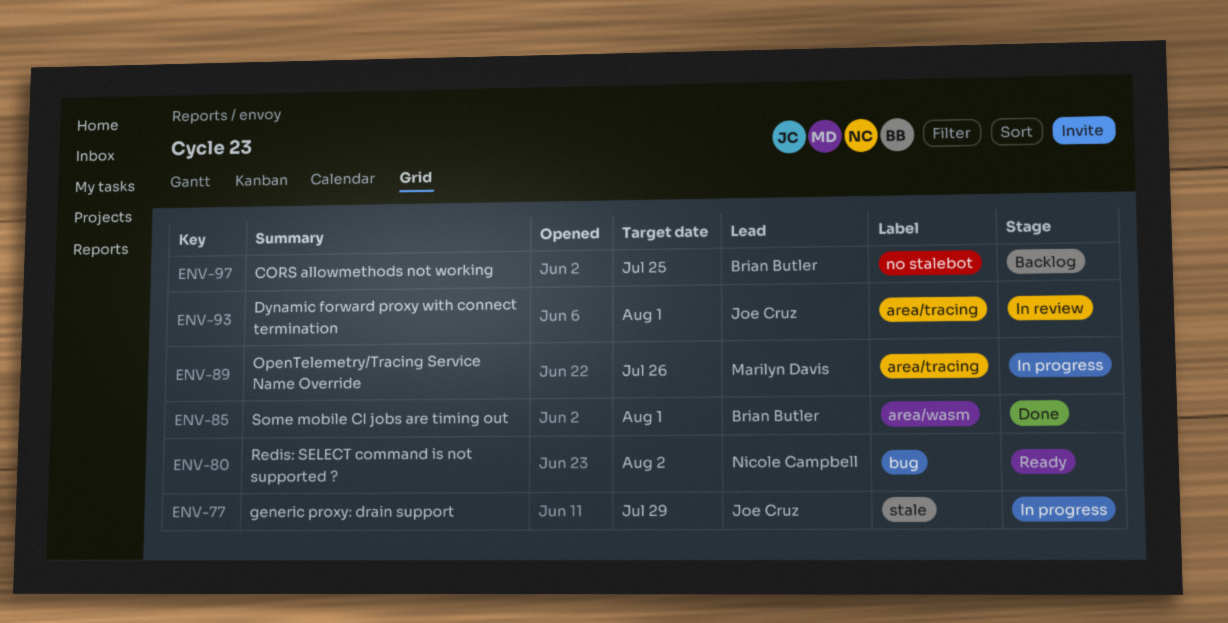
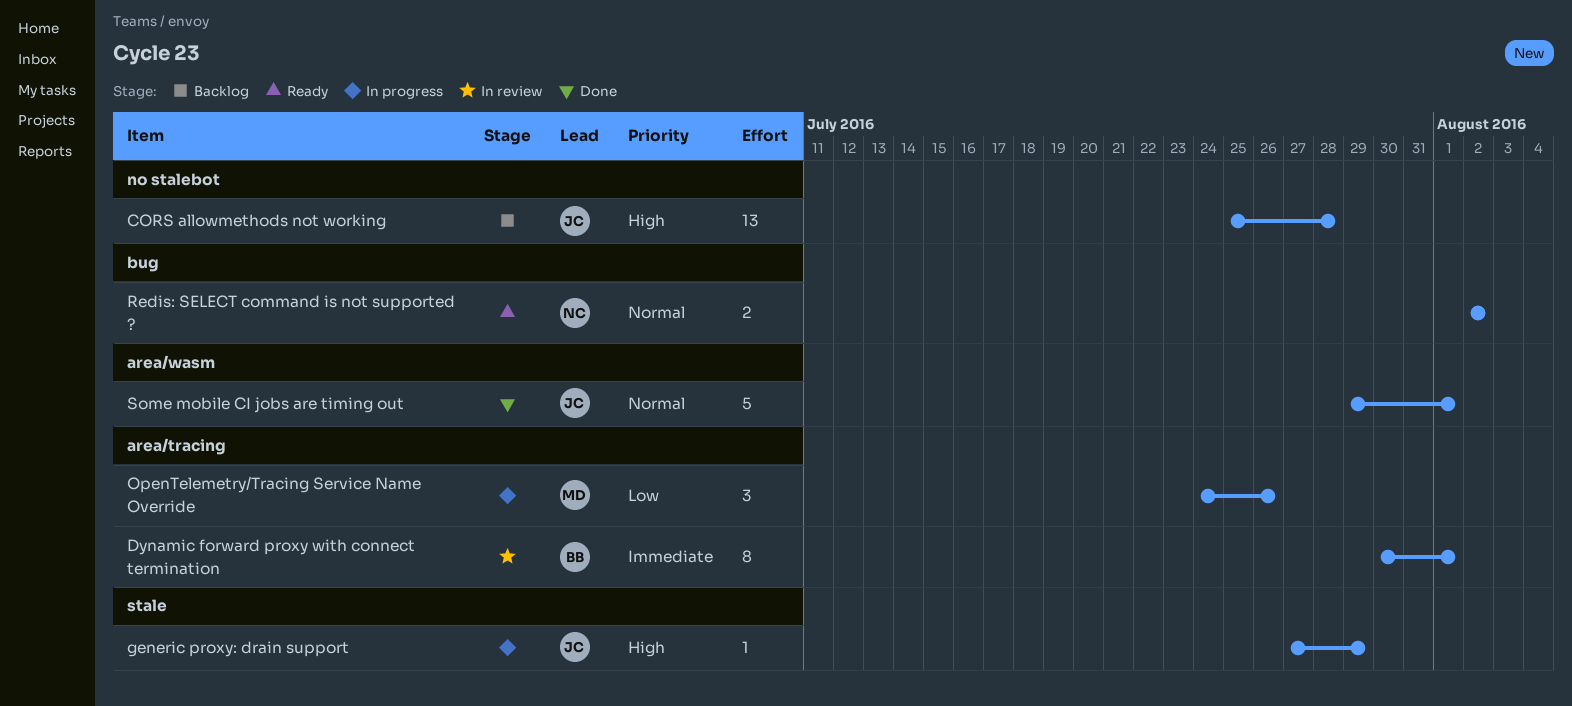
CORS allowmethods not working, owner: Brian Butler -> Joe Cruz
CORS allowmethods not working, due: Jul 25 -> Jul 28
Dynamic forward proxy with connect termination, owner: Joe Cruz -> Brian Butler
Some mobile CI jobs are timing out, owner: Brian Butler -> Joe Cruz

